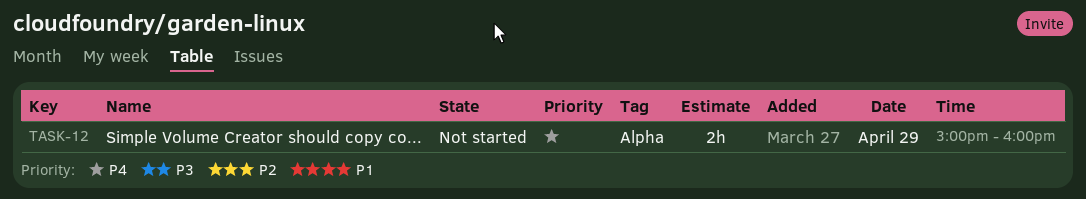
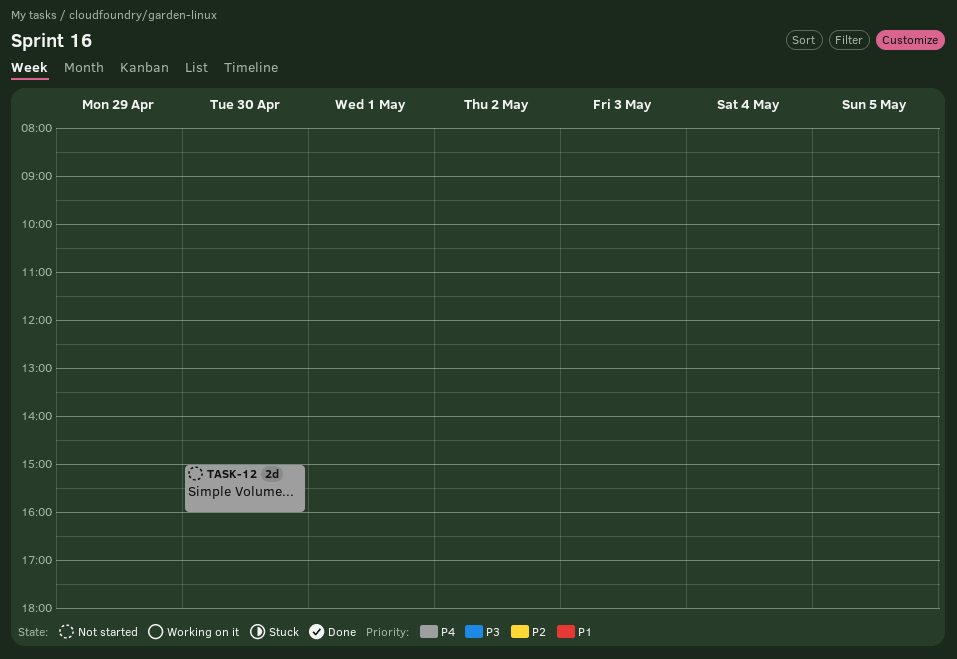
TASK-12, estimate: 2h -> 2d
TASK-12, day: Apr 29 -> Apr 30

